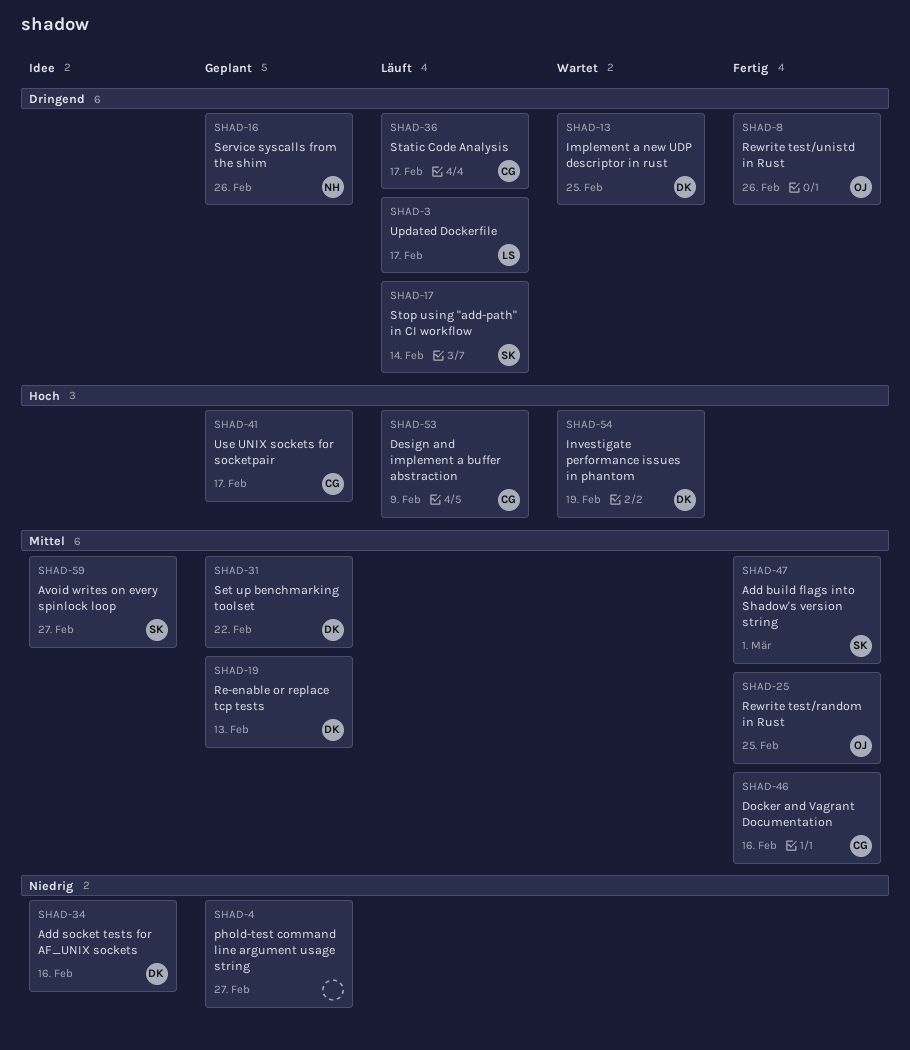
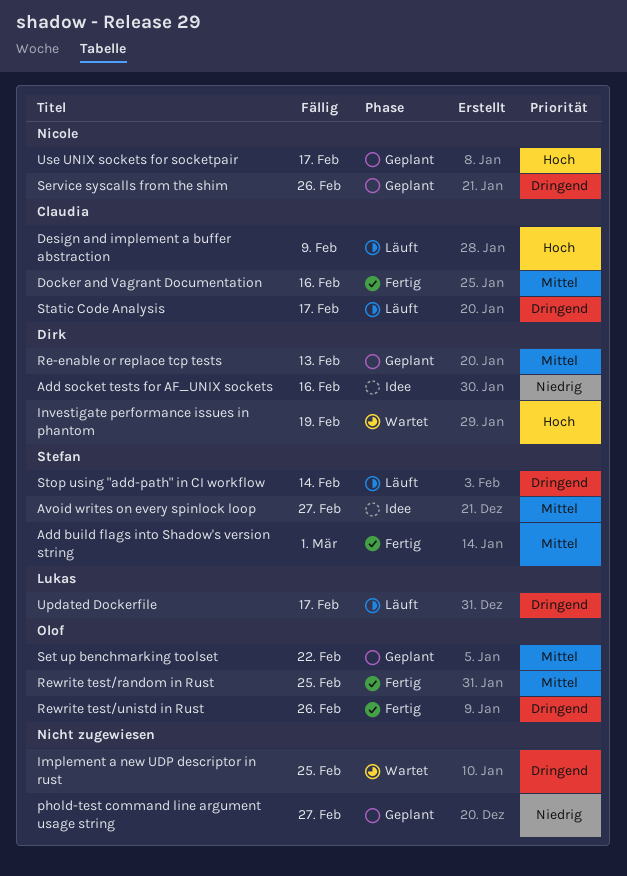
Implement a new UDP descriptor in rust, owner: Dirk -> none
Set up benchmarking toolset, owner: Dirk -> Olof
Use UNIX sockets for socketpair, owner: Claudia -> Nicole

